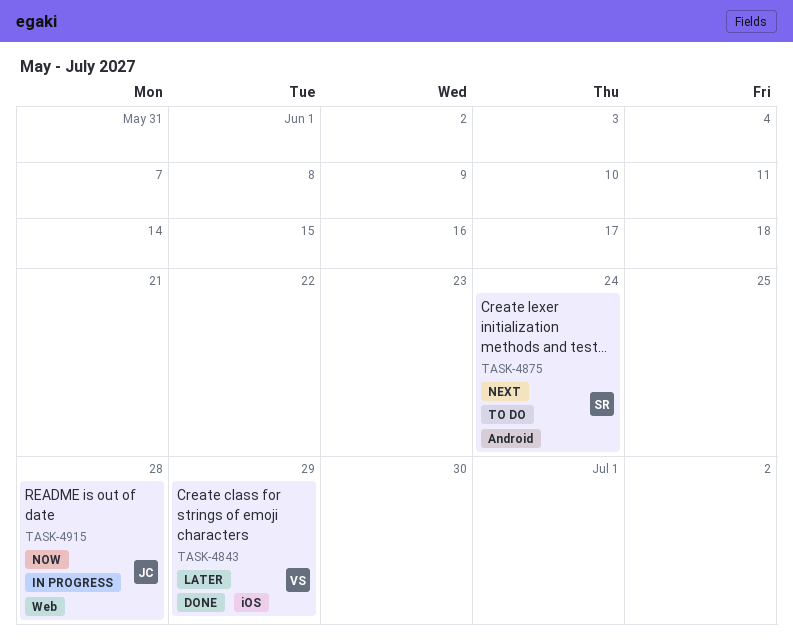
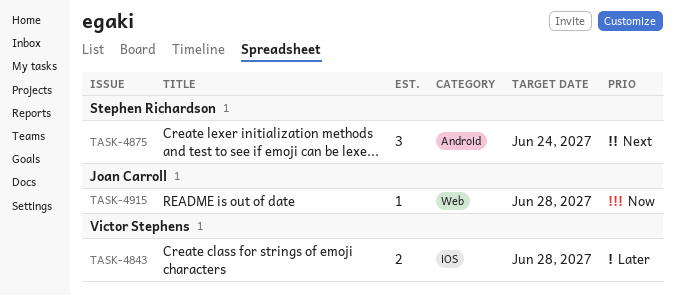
TASK-4843, due: Jun 29 -> Jun 28

